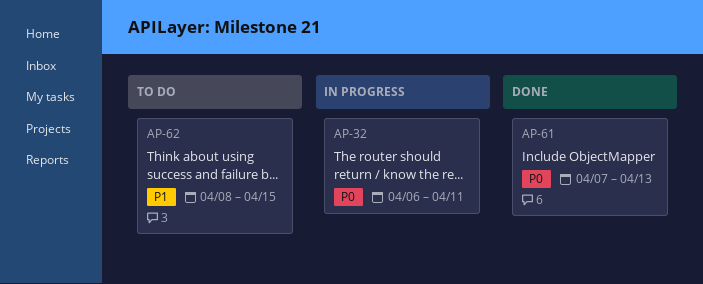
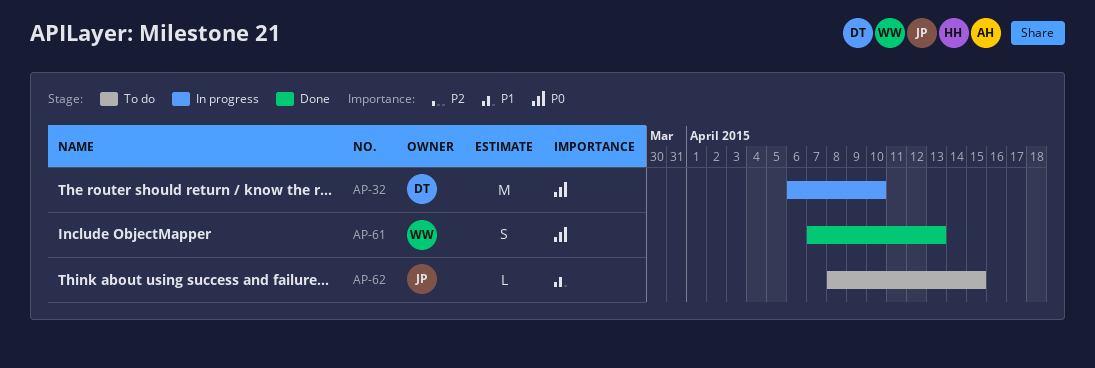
AP-32, due: Apr 11 -> Apr 10

